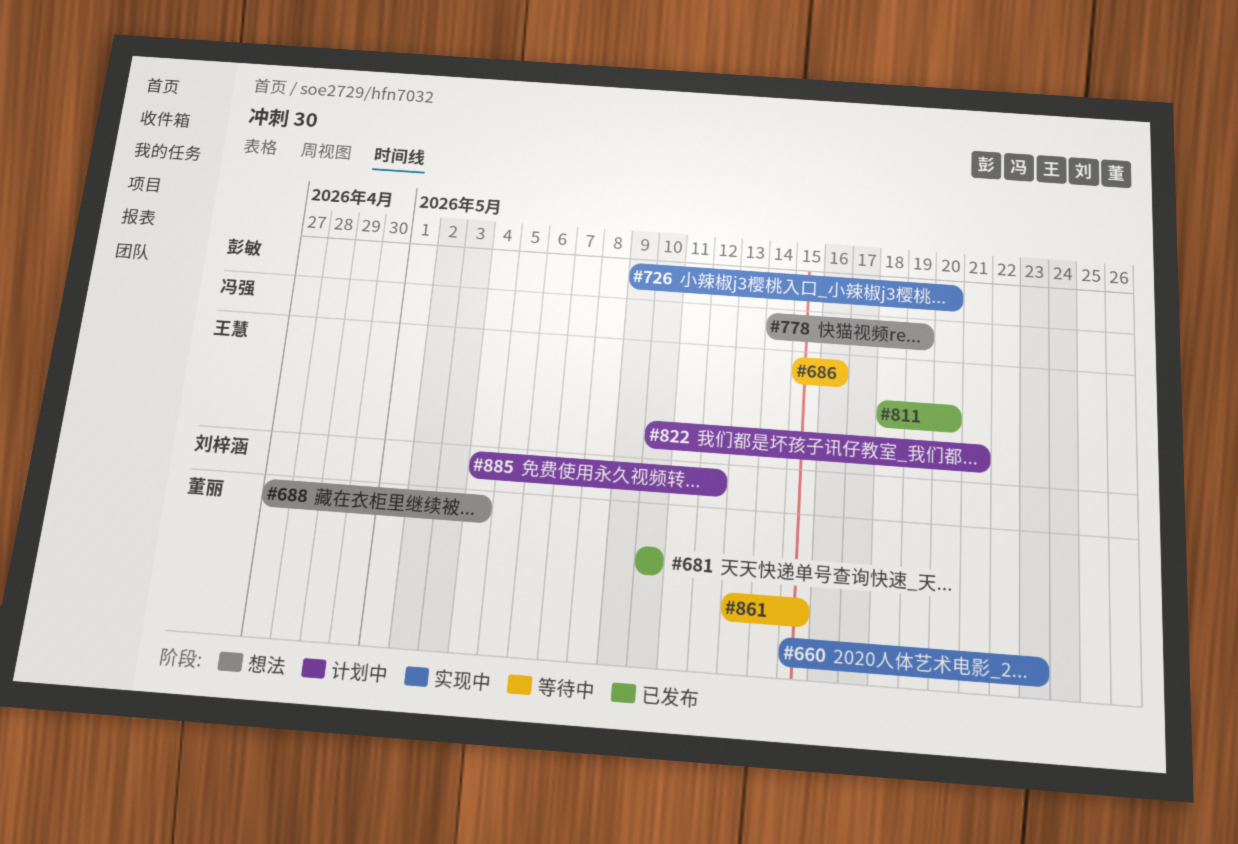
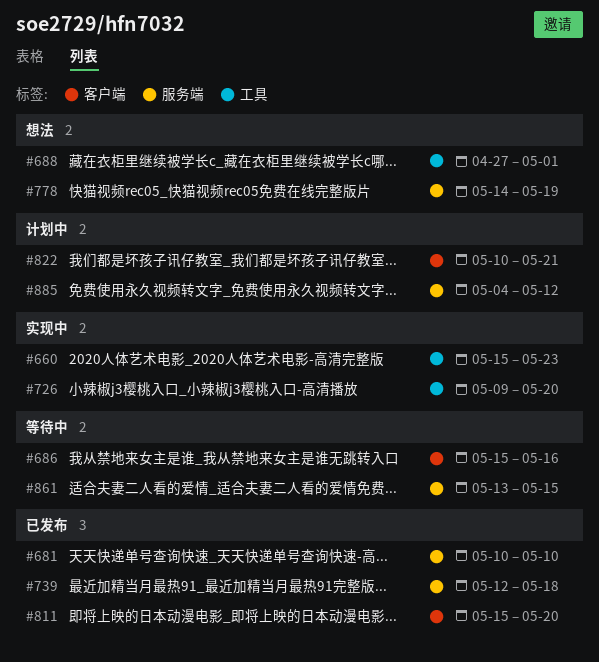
#688, due: May 4 -> May 1
#739: none -> present
#811, start: May 18 -> May 15

